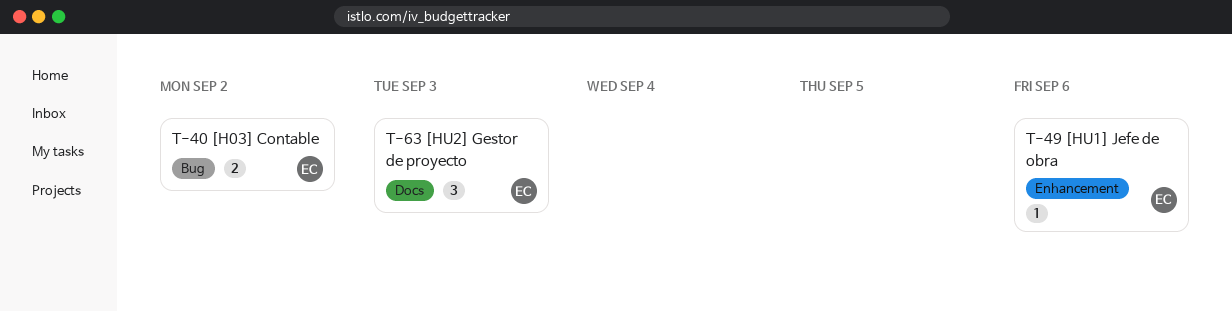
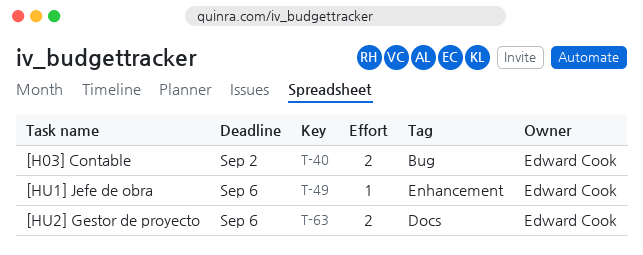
T-63, estimate: 3 -> 2
T-63, due: Sep 3 -> Sep 6

